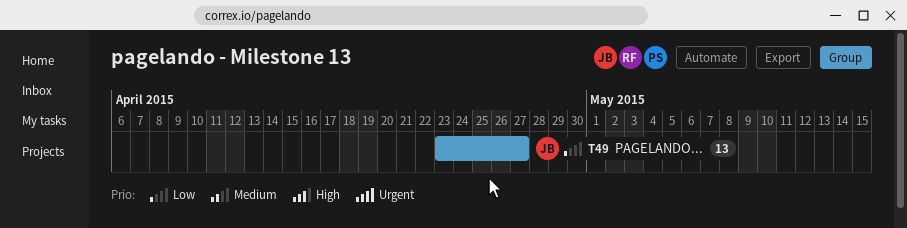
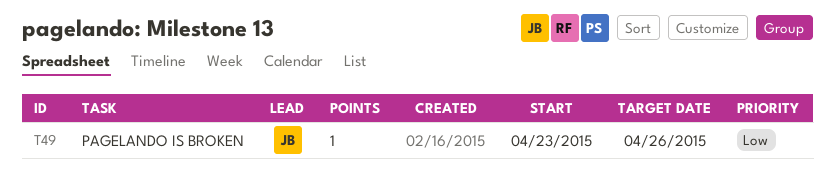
T49, estimate: 13 -> 1
T49, due: Apr 27 -> Apr 26

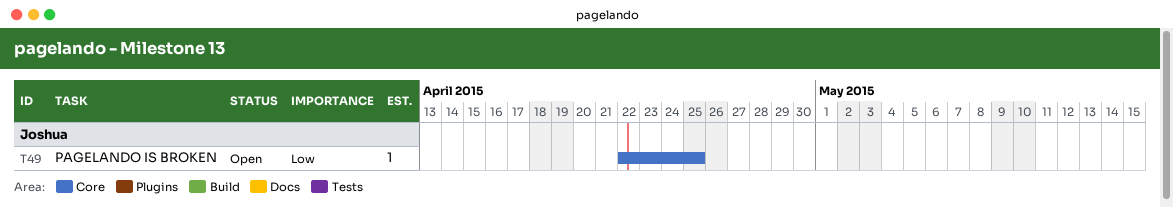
T49, start: Apr 23 -> Apr 22
T49, due: Apr 26 -> Apr 25

